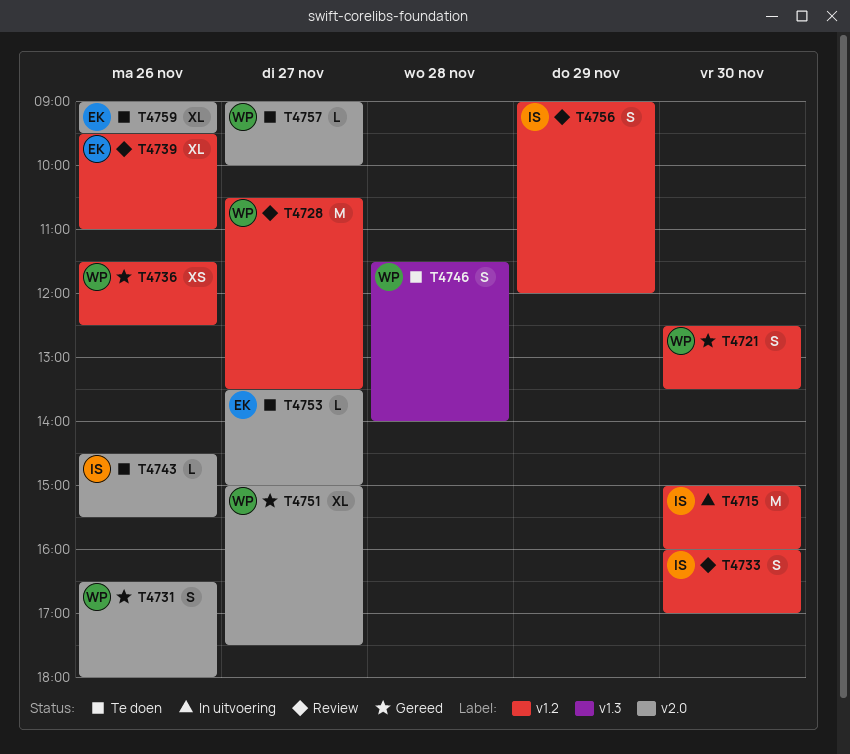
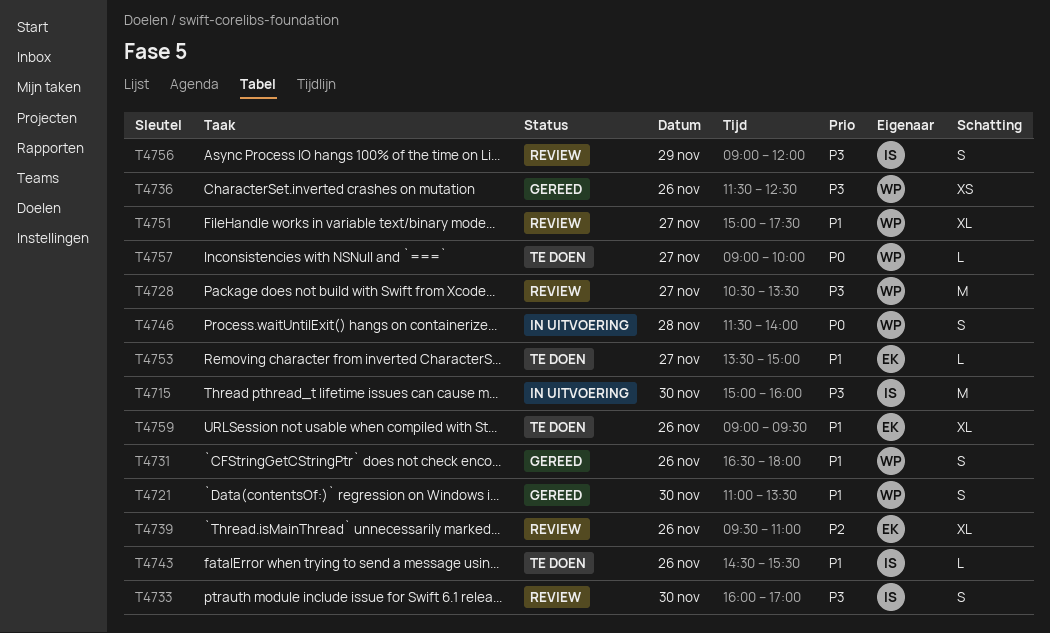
T4721, begins: 12:30 -> 11:00
T4746, status: Te doen -> In uitvoering
T4751, status: Gereed -> Review

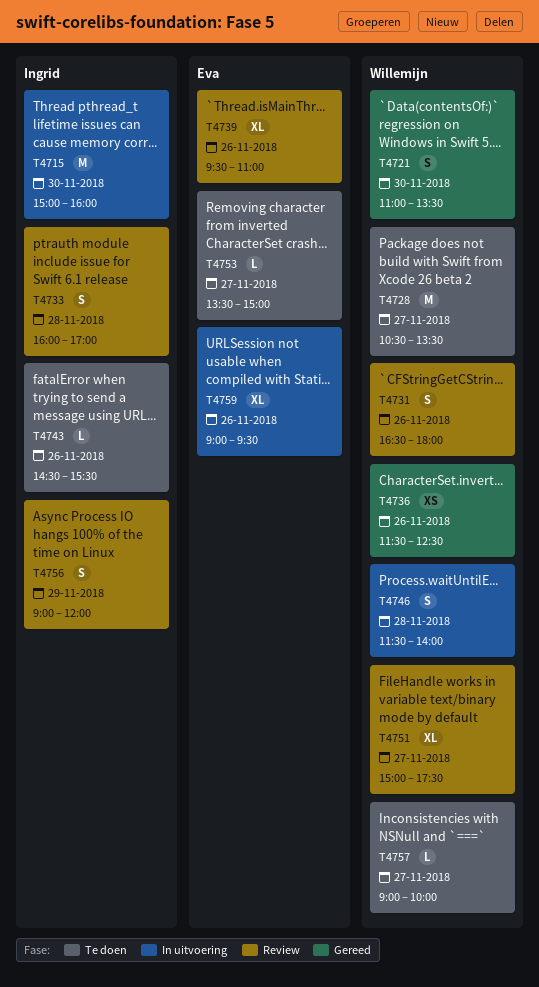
T4728, status: Review -> Te doen
T4731, status: Gereed -> Review
T4733, day: Nov 30 -> Nov 28
T4759, status: Te doen -> In uitvoering

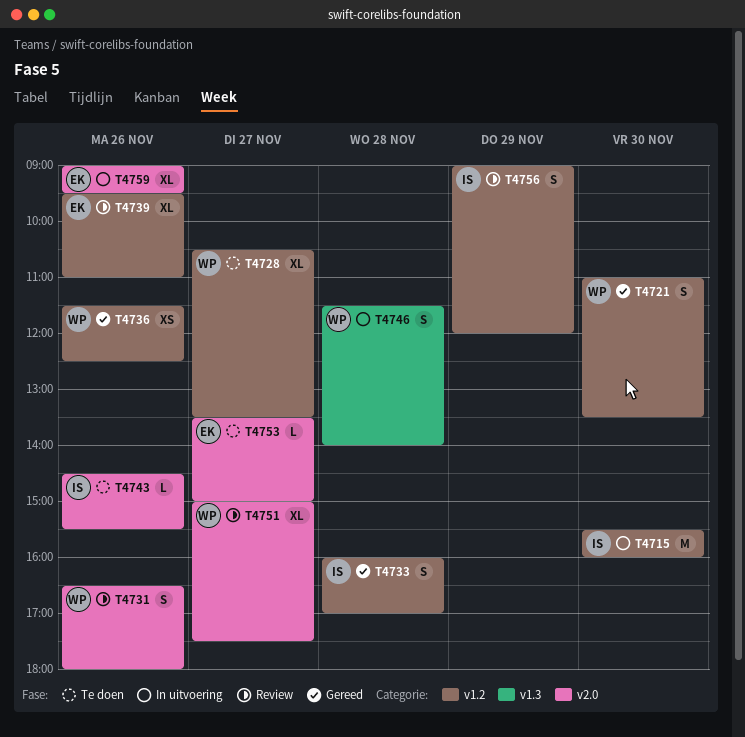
T4715, begins: 15:00 -> 15:30
T4728, estimate: M -> XL
T4733, status: Review -> Gereed
T4757: present -> none

